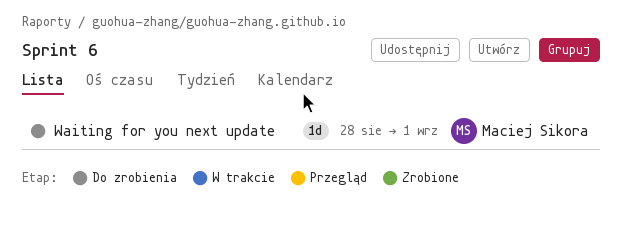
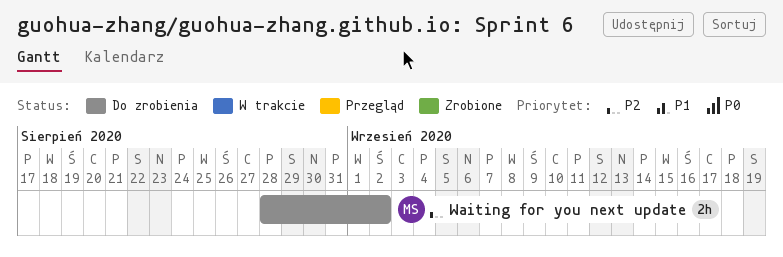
Waiting for you next update, estimate: 1d -> 2h
Waiting for you next update, due: Sep 1 -> Sep 2

